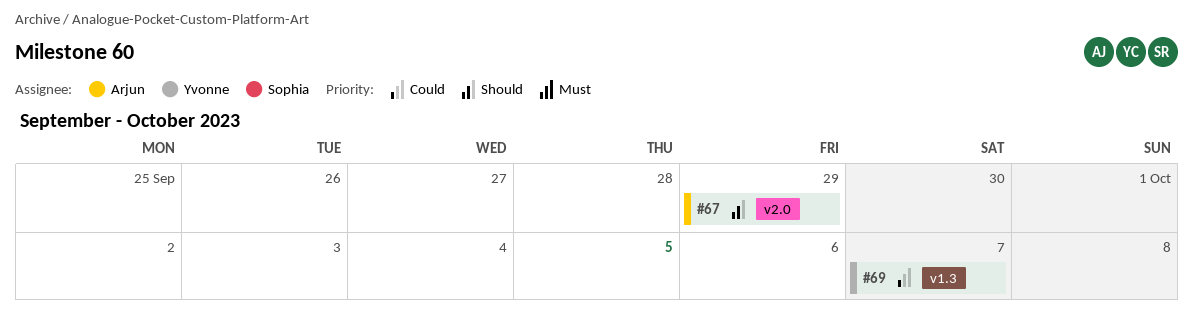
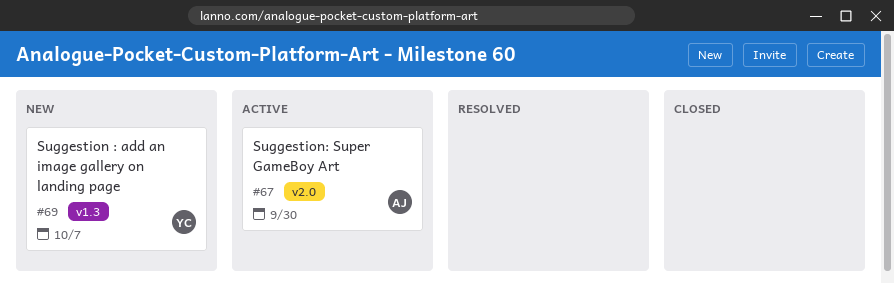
#67, due: Sep 29 -> Sep 30

